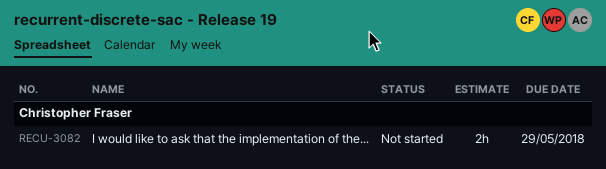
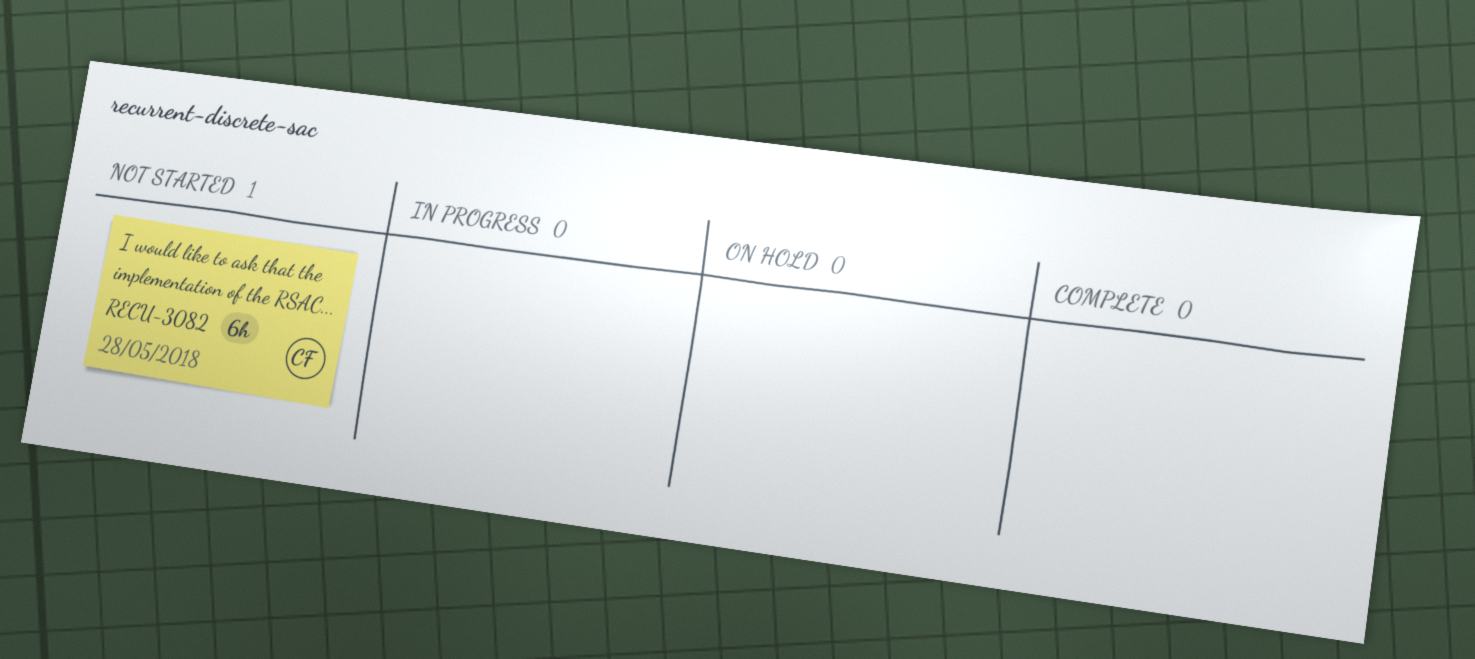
RECU-3082, estimate: 2h -> 6h
RECU-3082, due: May 29 -> May 28

